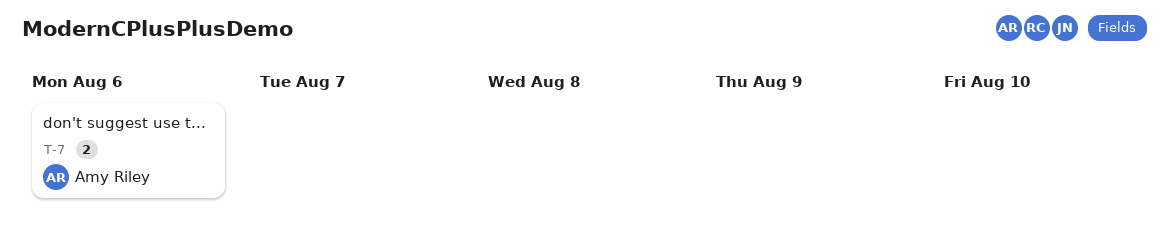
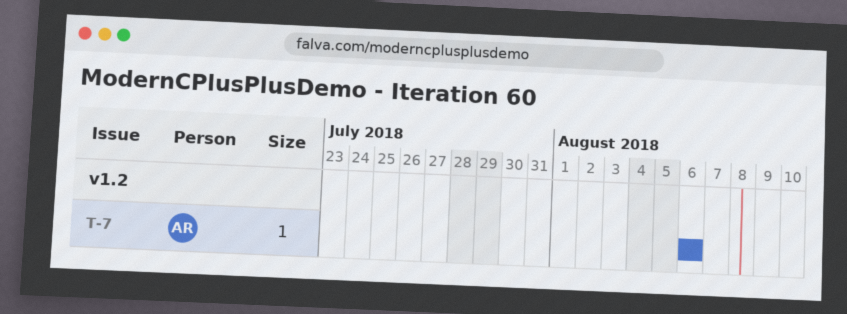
T-7, estimate: 2 -> 1

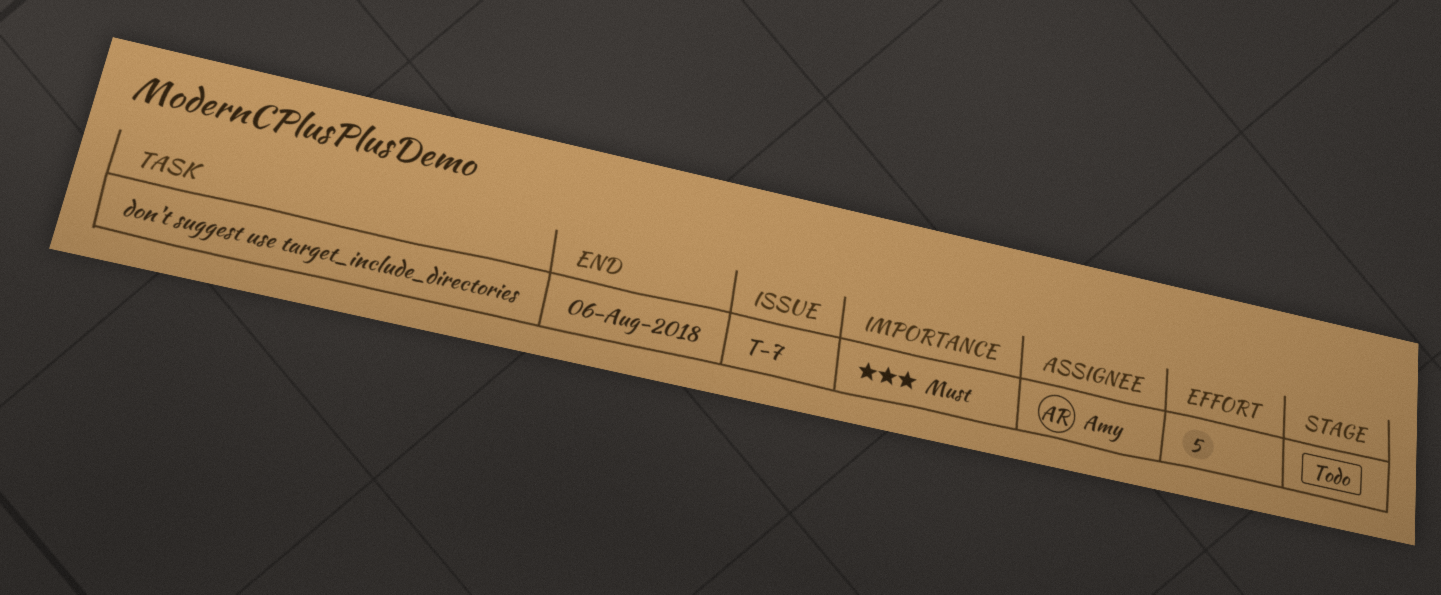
T-7, estimate: 1 -> 5

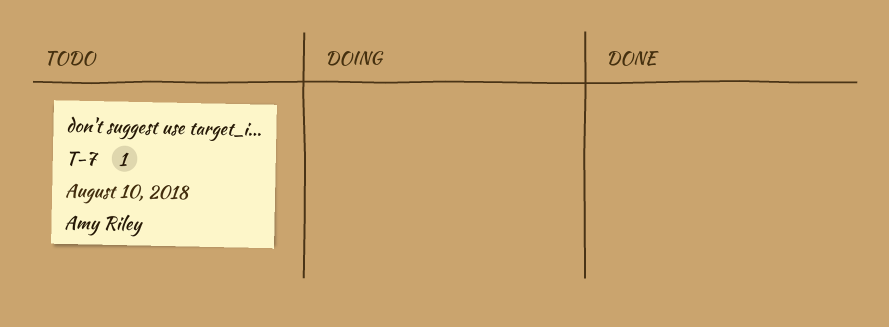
T-7, estimate: 5 -> 1
T-7, due: Aug 6 -> Aug 10

